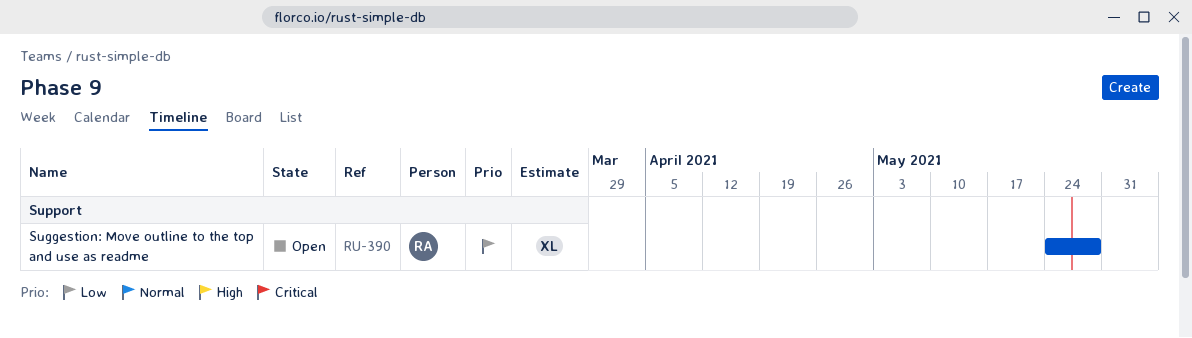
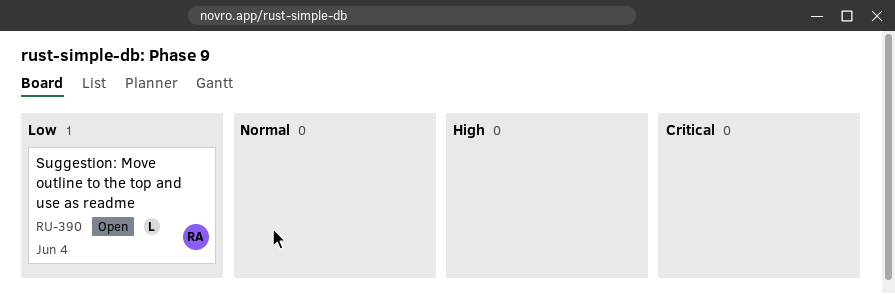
RU-390, estimate: XL -> L
RU-390, due: May 28 -> Jun 4

